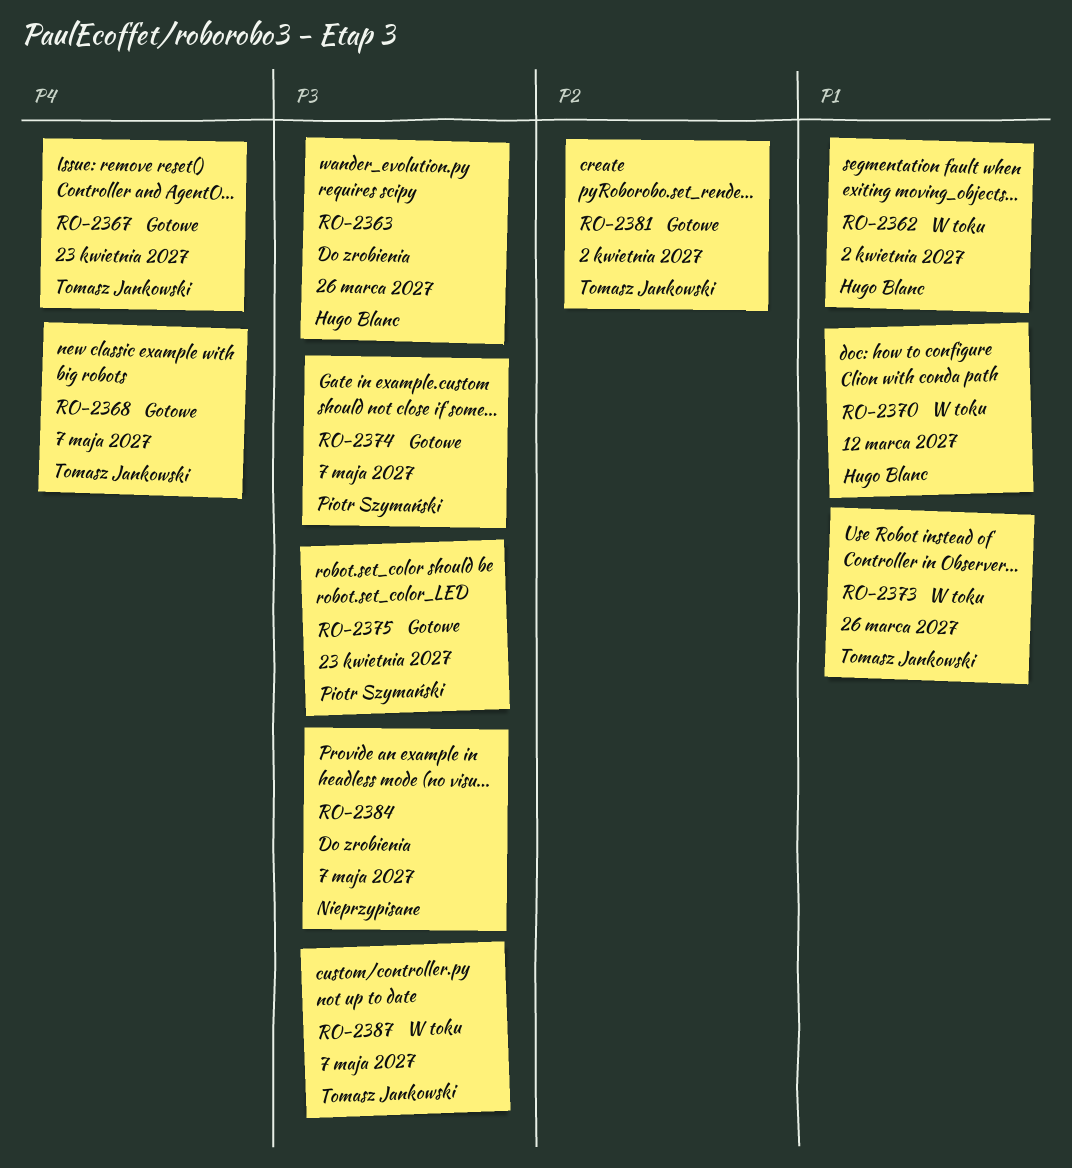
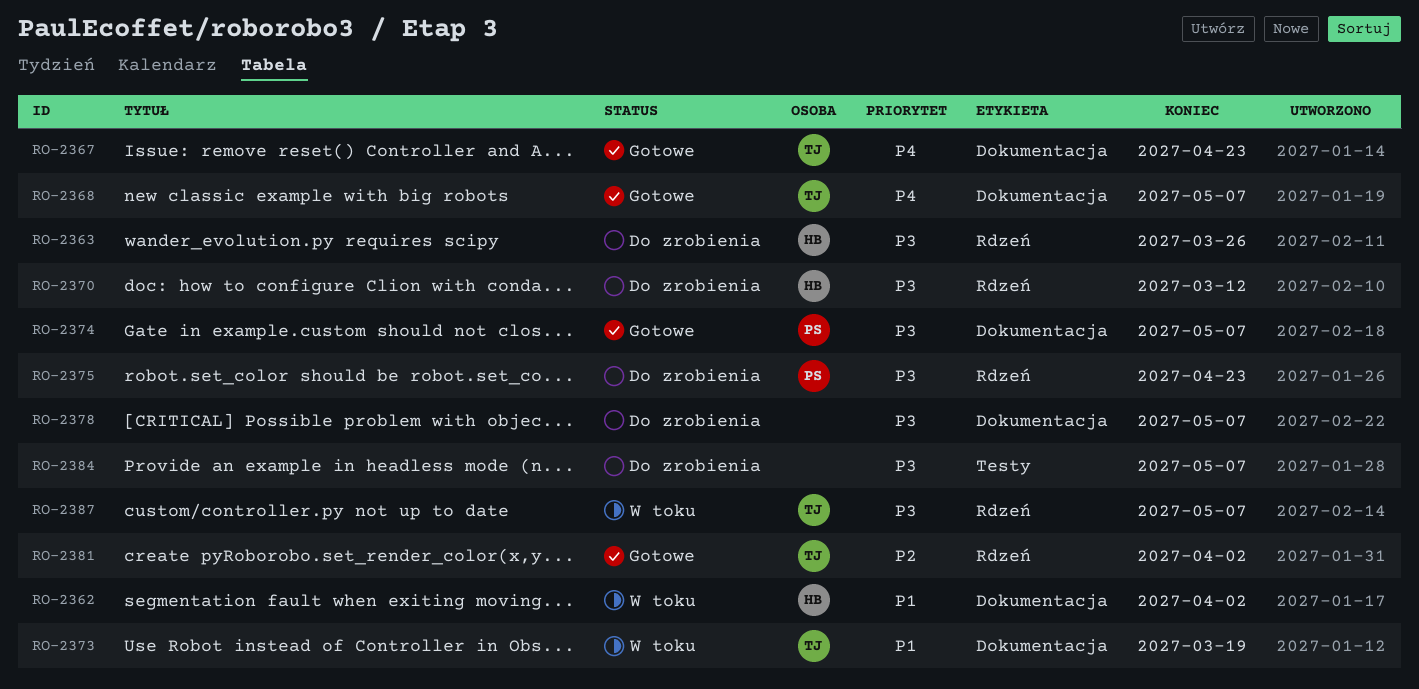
RO-2370, status: W toku -> Do zrobienia
RO-2370, priority: P1 -> P3
RO-2373, due: Mar 26 -> Mar 19
RO-2375, status: Gotowe -> Do zrobienia
RO-2378: none -> present

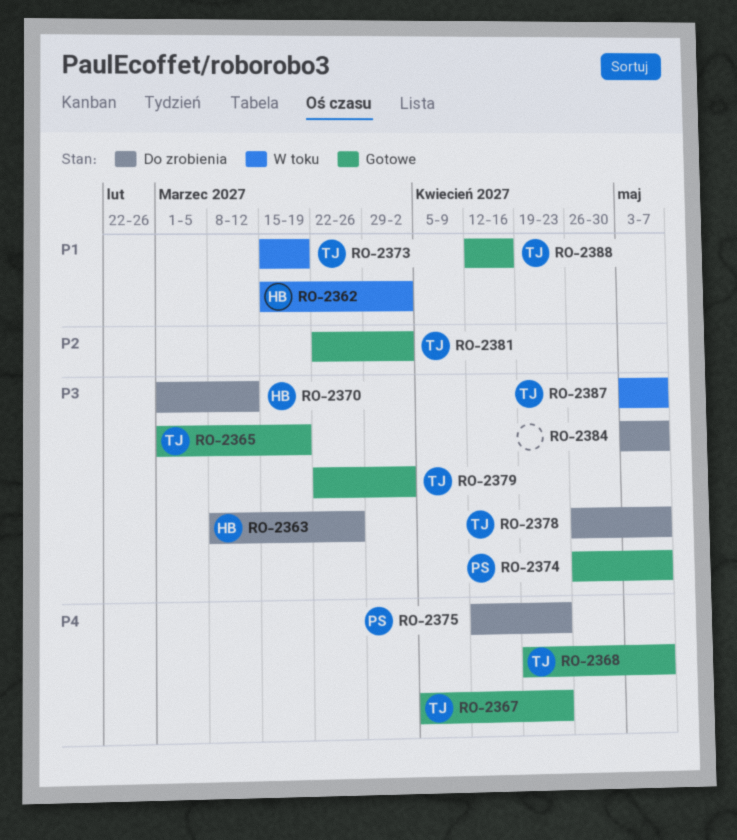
RO-2365: none -> present
RO-2375, priority: P3 -> P4
RO-2378, owner: none -> TJ
RO-2379: none -> present
RO-2388: none -> present

